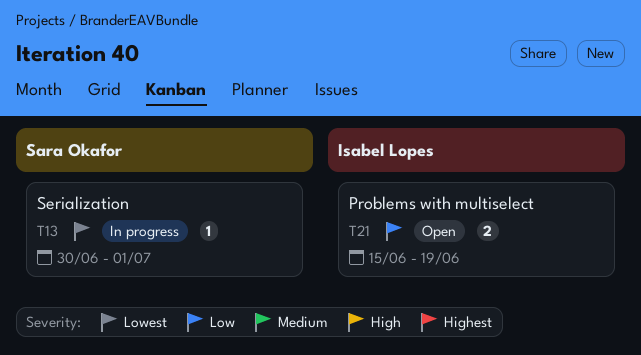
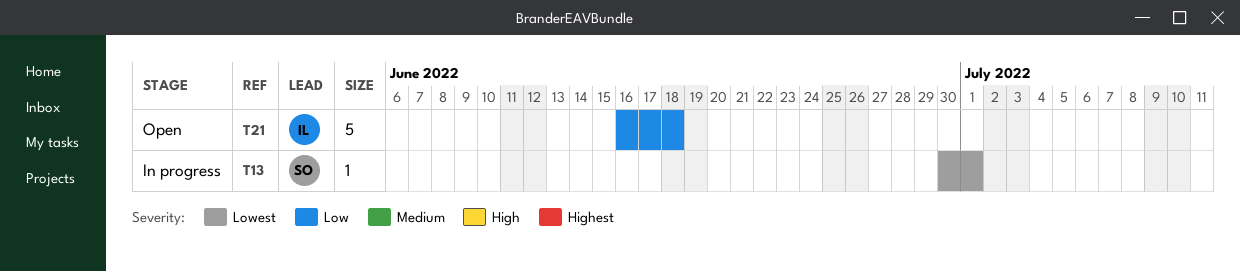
T21, estimate: 2 -> 5
T21, start: Jun 15 -> Jun 16
T21, due: Jun 19 -> Jun 18

